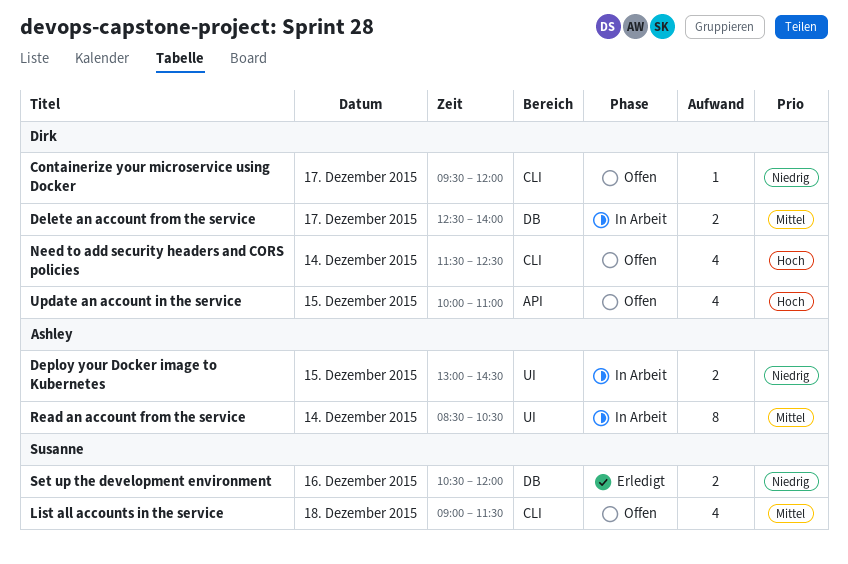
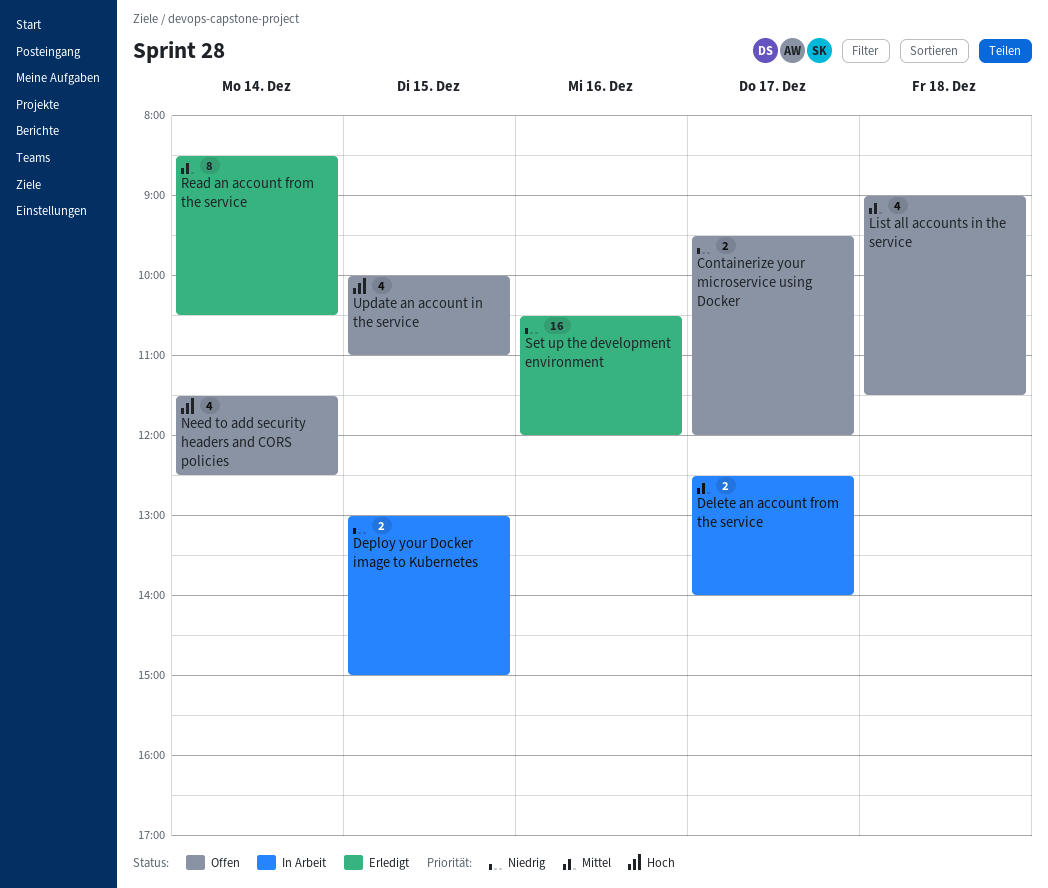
Containerize your microservice using Docker, estimate: 1 -> 2
Deploy your Docker image to Kubernetes, ends: 14:30 -> 15:00
Read an account from the service, status: In Arbeit -> Erledigt
Set up the development environment, estimate: 2 -> 16

